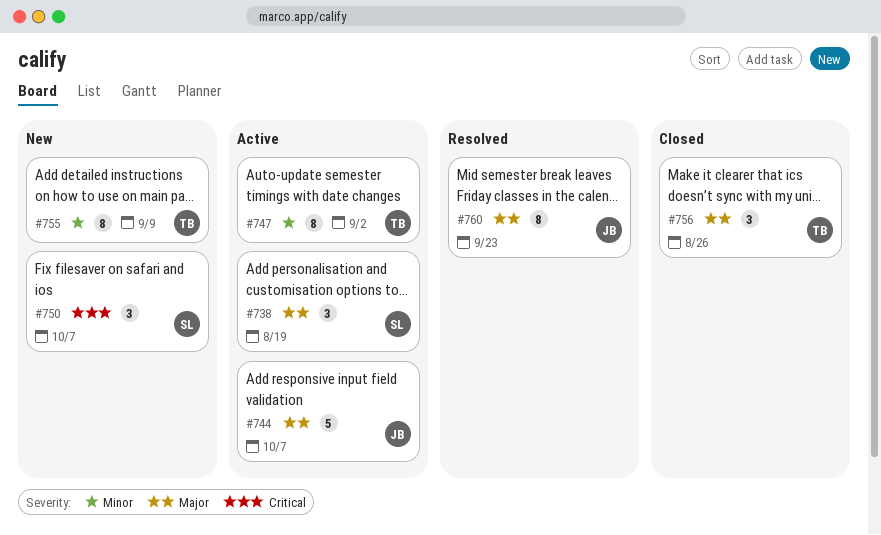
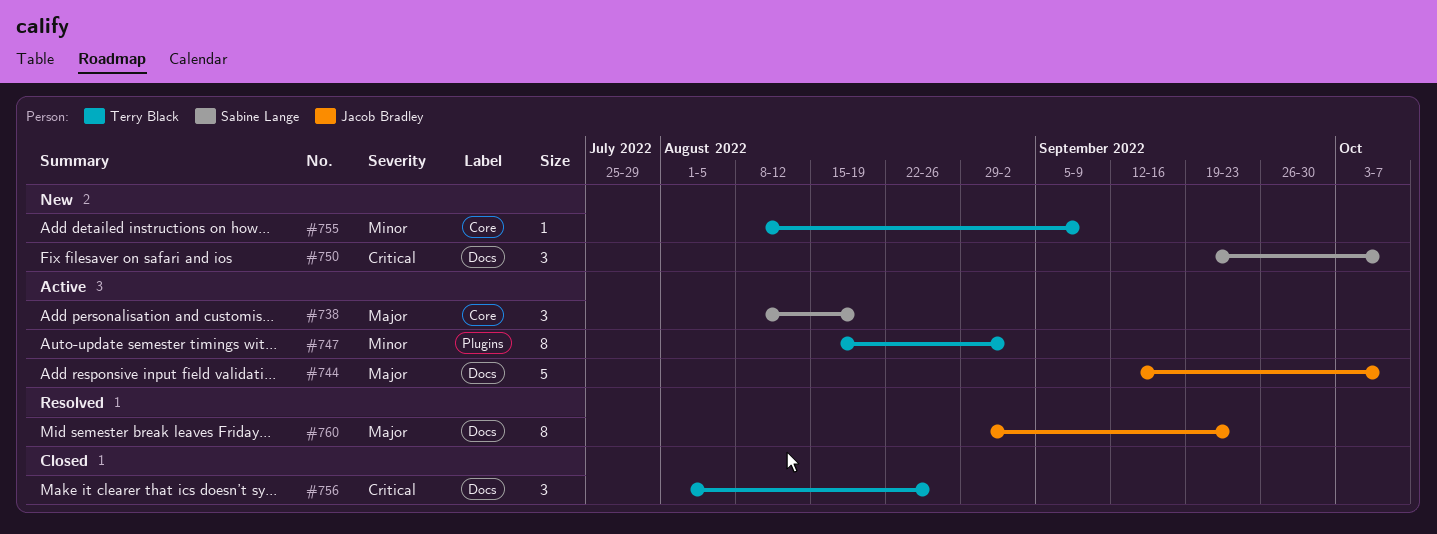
#755, estimate: 8 -> 1
#756, priority: Major -> Critical

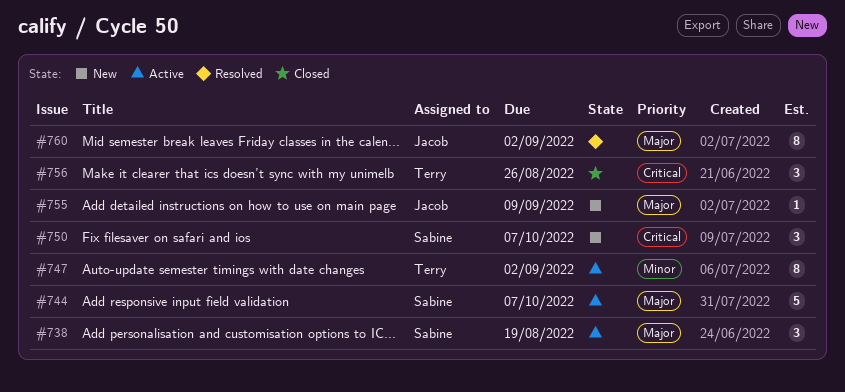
#744, owner: Jacob Bradley -> Sabine Lange
#755, owner: Terry Black -> Jacob Bradley
#755, priority: Minor -> Major
#760, due: Sep 23 -> Sep 2

